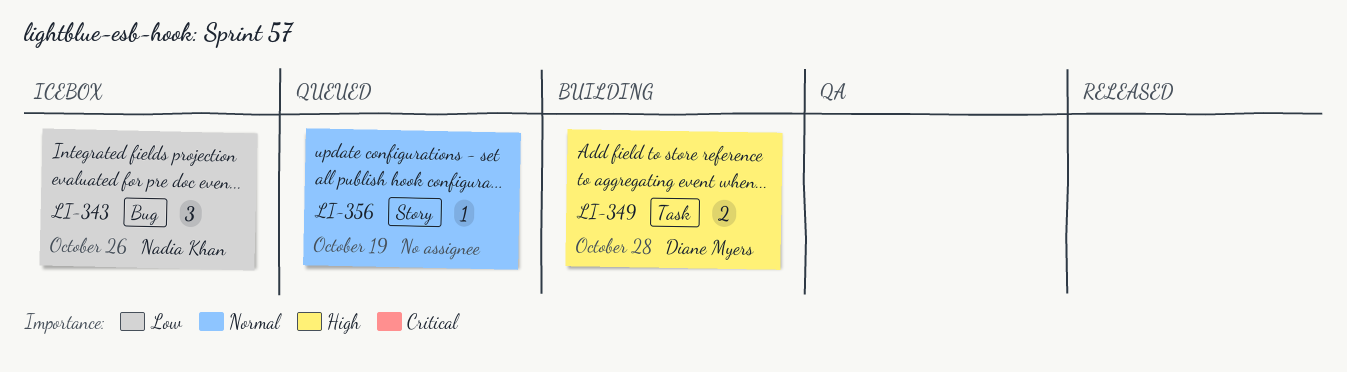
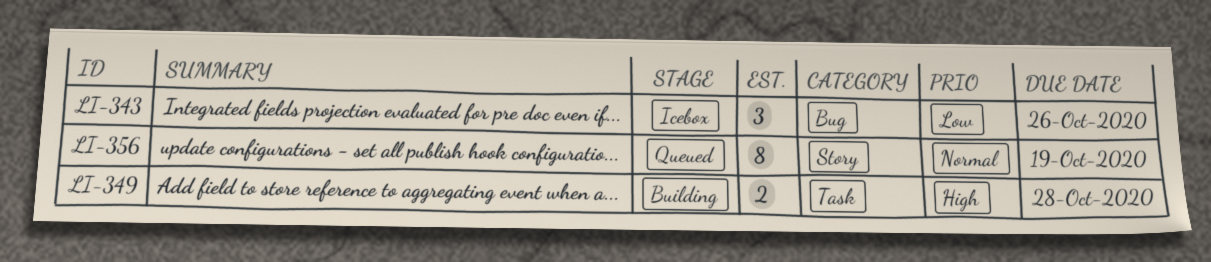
LI-356, estimate: 1 -> 8

